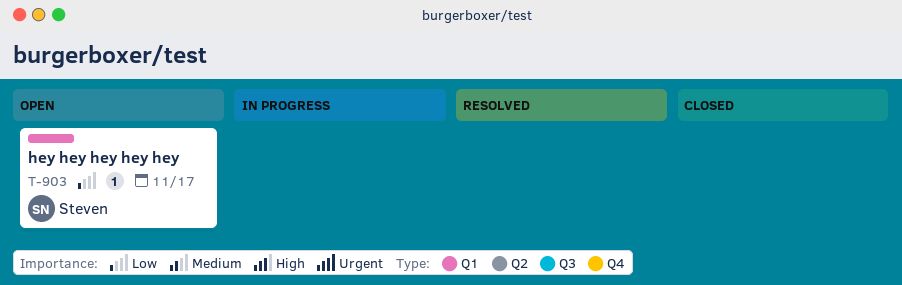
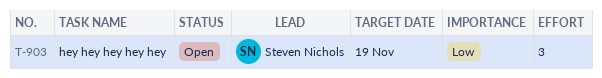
T-903, estimate: 1 -> 3
T-903, due: Nov 17 -> Nov 19

